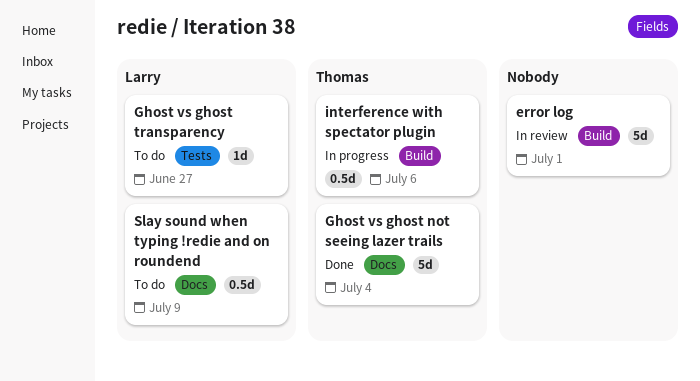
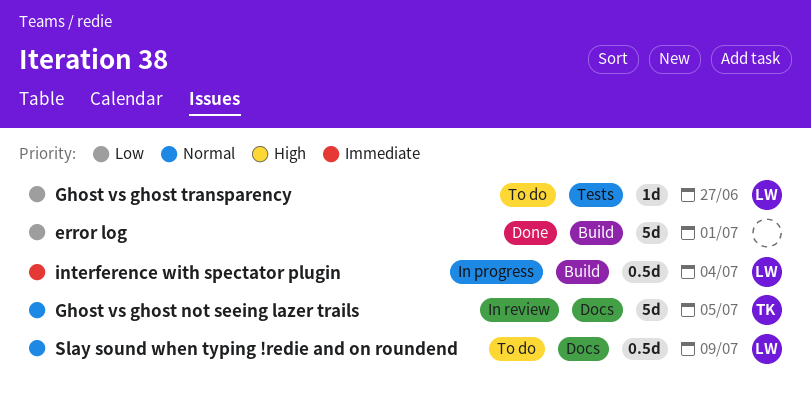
error log, status: In review -> Done
Ghost vs ghost not seeing lazer trails, status: Done -> In review
Ghost vs ghost not seeing lazer trails, due: Jul 4 -> Jul 5
interference with spectator plugin, owner: Thomas -> Larry
interference with spectator plugin, due: Jul 6 -> Jul 4

